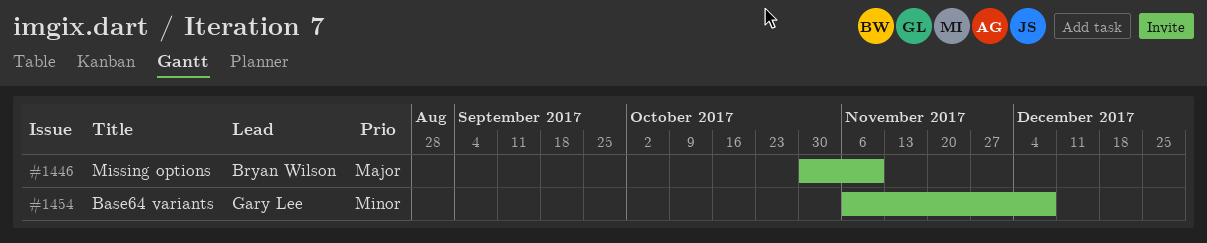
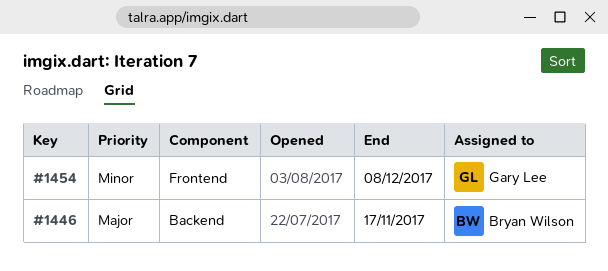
#1446, due: Nov 10 -> Nov 17

